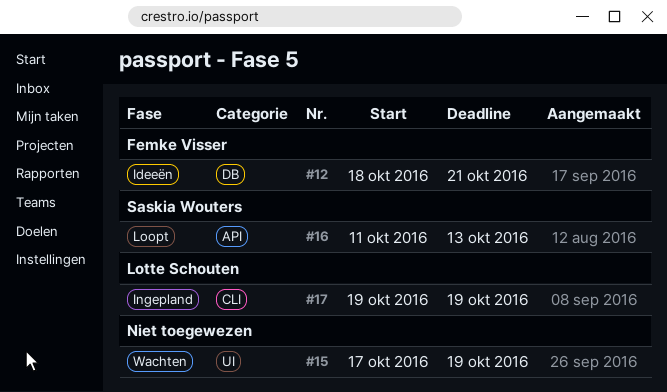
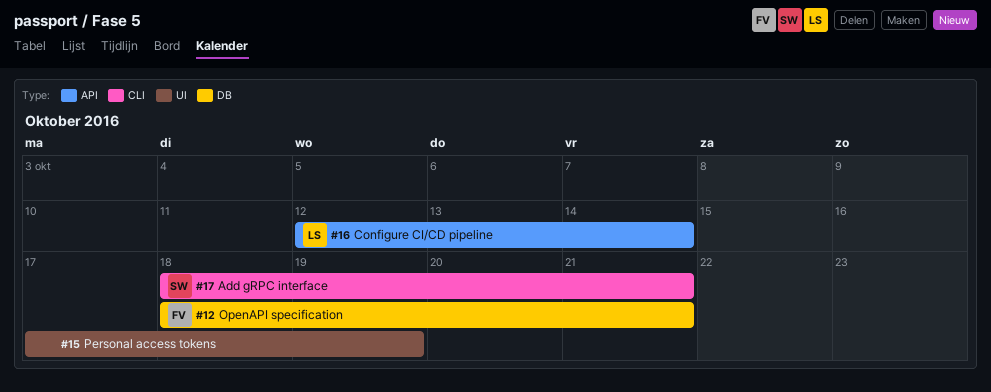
#16, owner: Saskia Wouters -> Lotte Schouten
#16, start: Oct 11 -> Oct 12
#16, due: Oct 13 -> Oct 14
#17, owner: Lotte Schouten -> Saskia Wouters
#17, start: Oct 19 -> Oct 18
#17, due: Oct 19 -> Oct 21

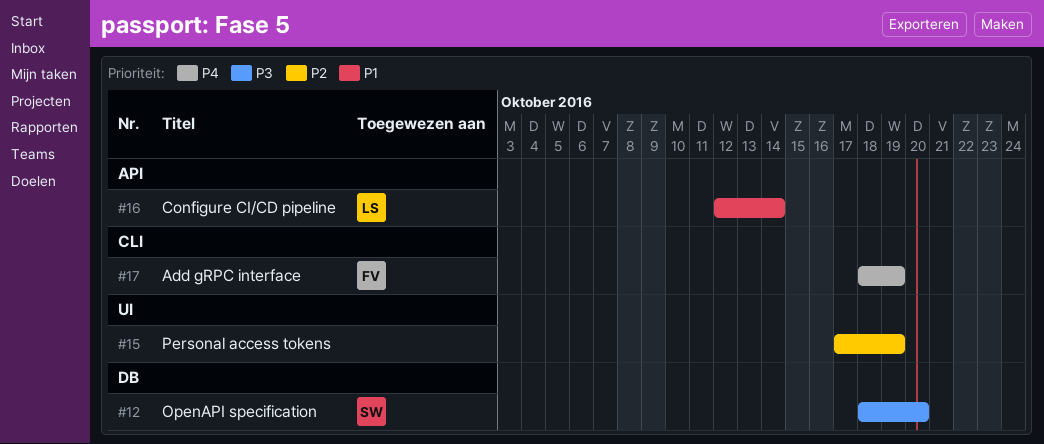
#12, owner: FV -> SW
#12, due: Oct 21 -> Oct 20
#17, owner: SW -> FV
#17, due: Oct 21 -> Oct 19

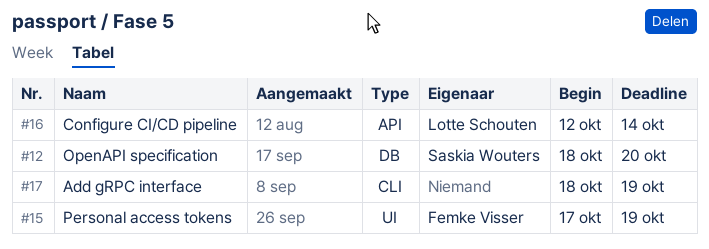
#15, owner: none -> Femke Visser
#17, owner: Femke Visser -> none

